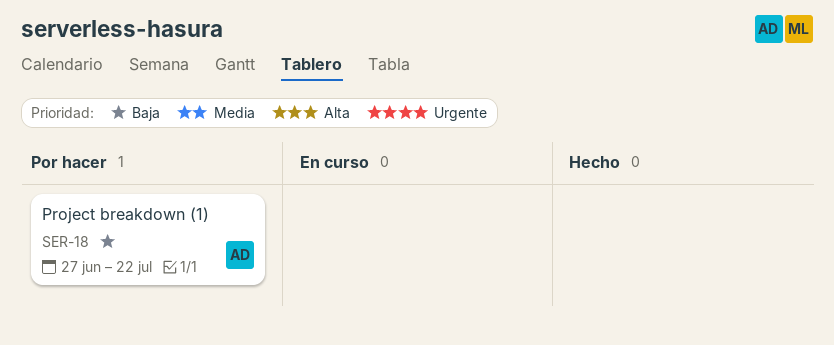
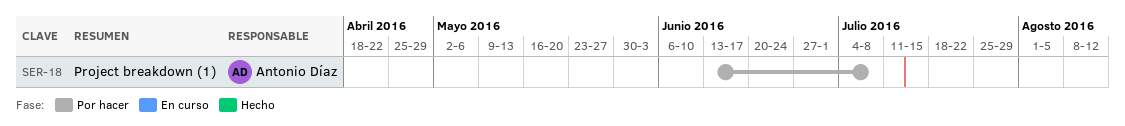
SER-18, start: Jun 27 -> Jun 13
SER-18, due: Jul 22 -> Jul 8

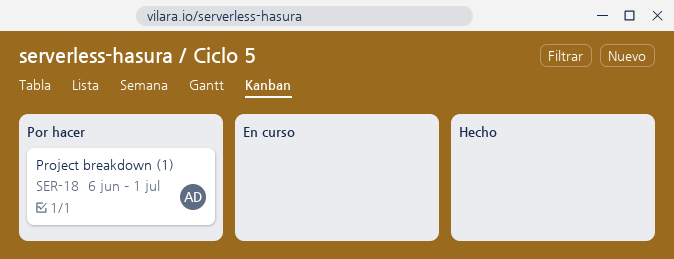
SER-18, start: Jun 13 -> Jun 6
SER-18, due: Jul 8 -> Jul 1

